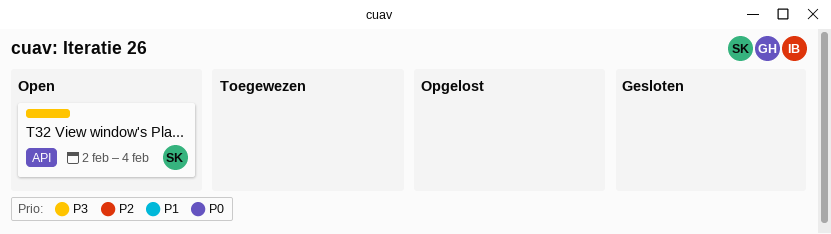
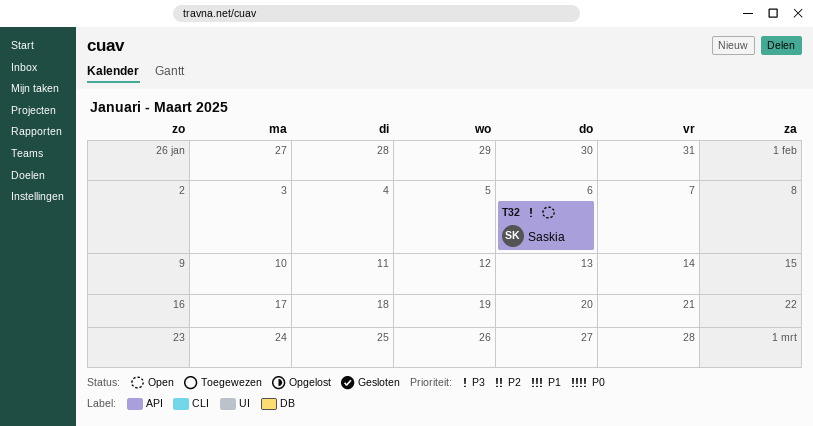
T32, due: Feb 4 -> Feb 6

